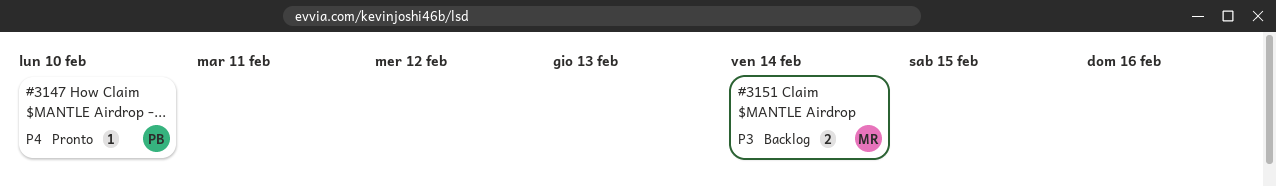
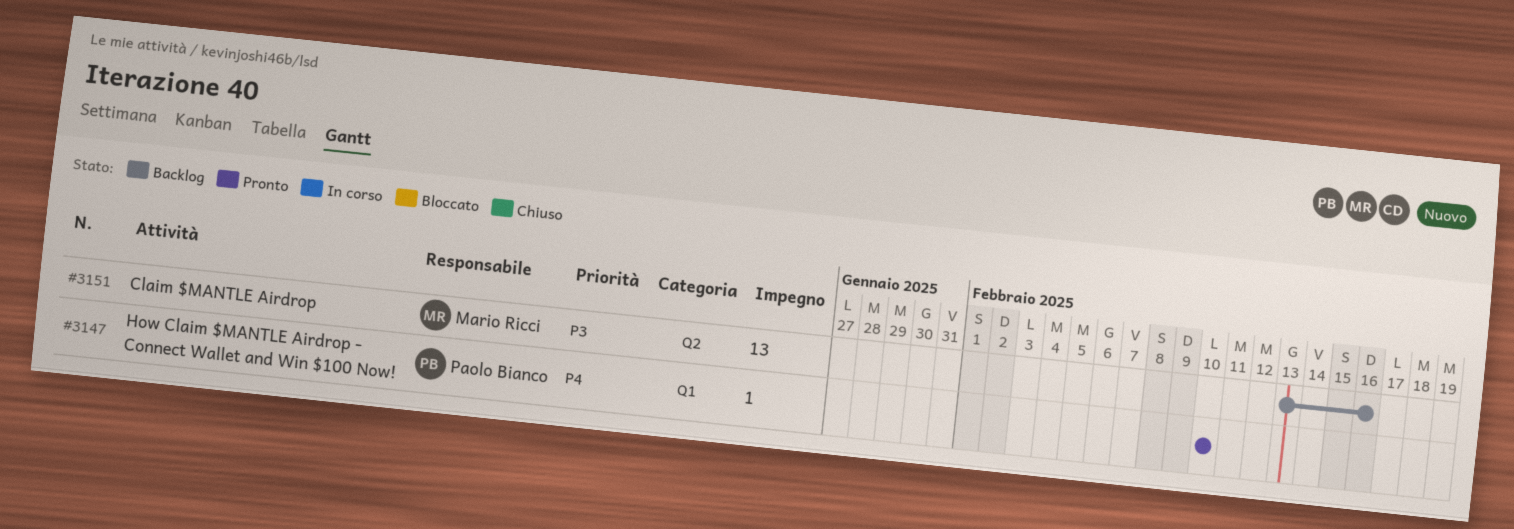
#3151, estimate: 2 -> 13
#3151, due: Feb 14 -> Feb 16

